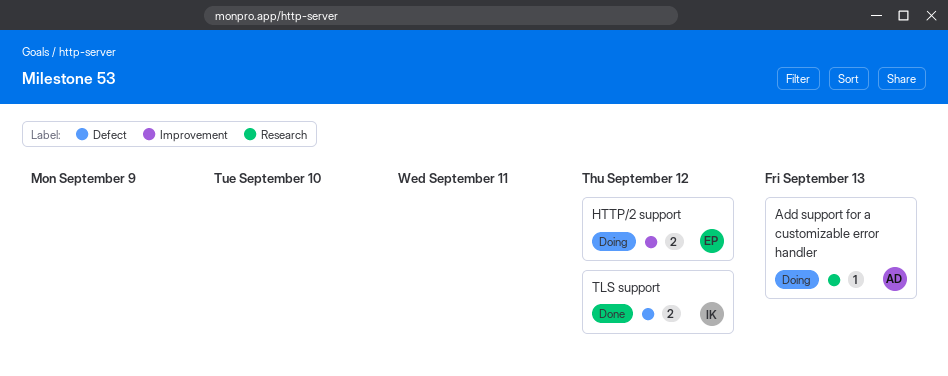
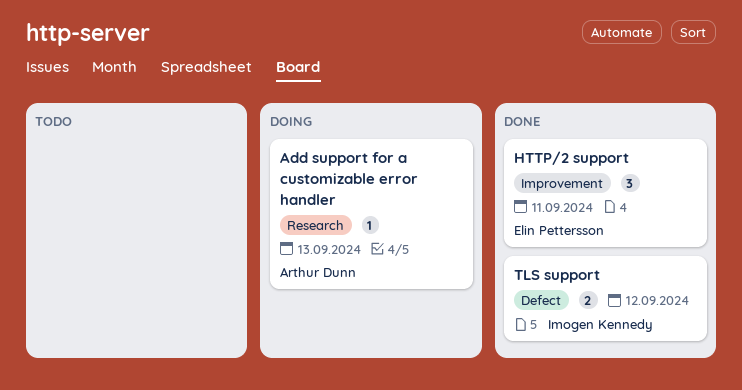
HTTP/2 support, status: Doing -> Done
HTTP/2 support, estimate: 2 -> 3
HTTP/2 support, due: Sep 12 -> Sep 11

